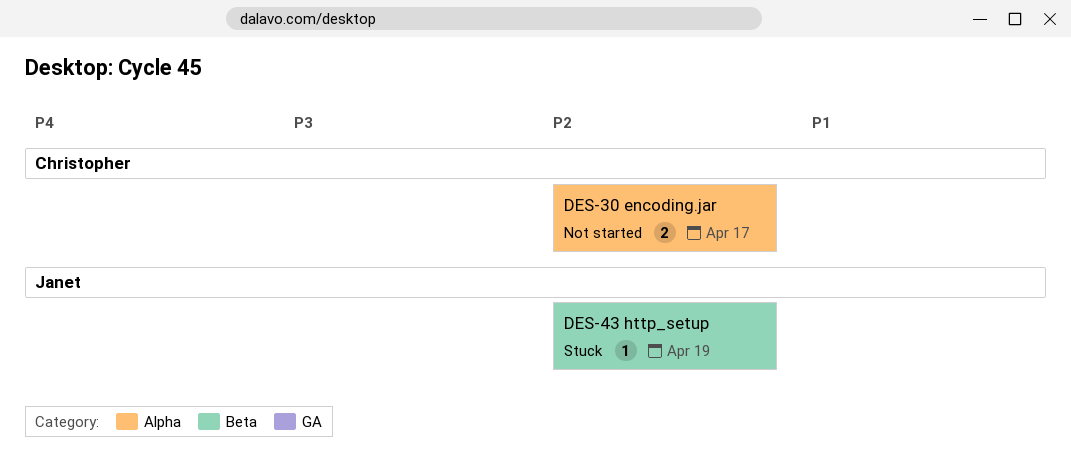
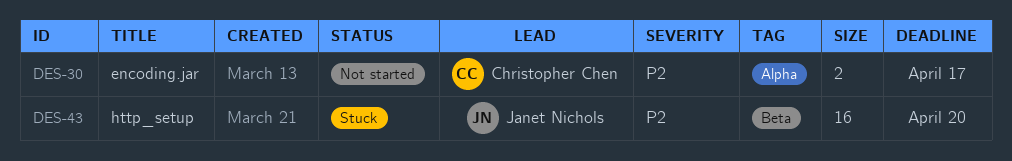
DES-43, estimate: 1 -> 16
DES-43, due: Apr 19 -> Apr 20

